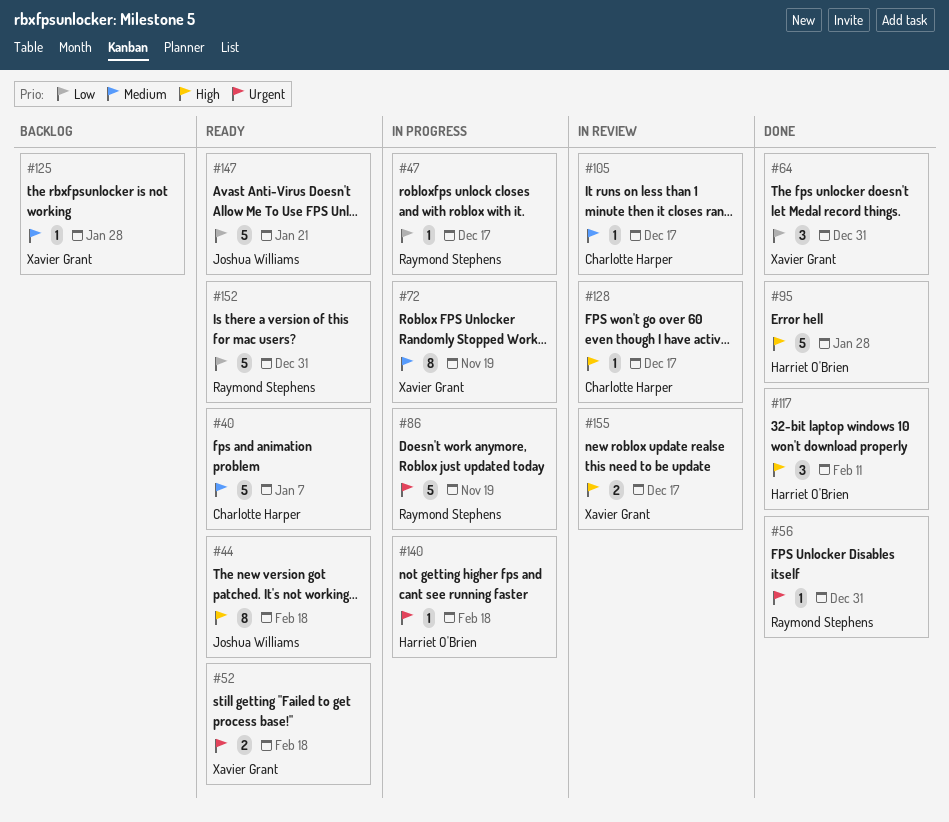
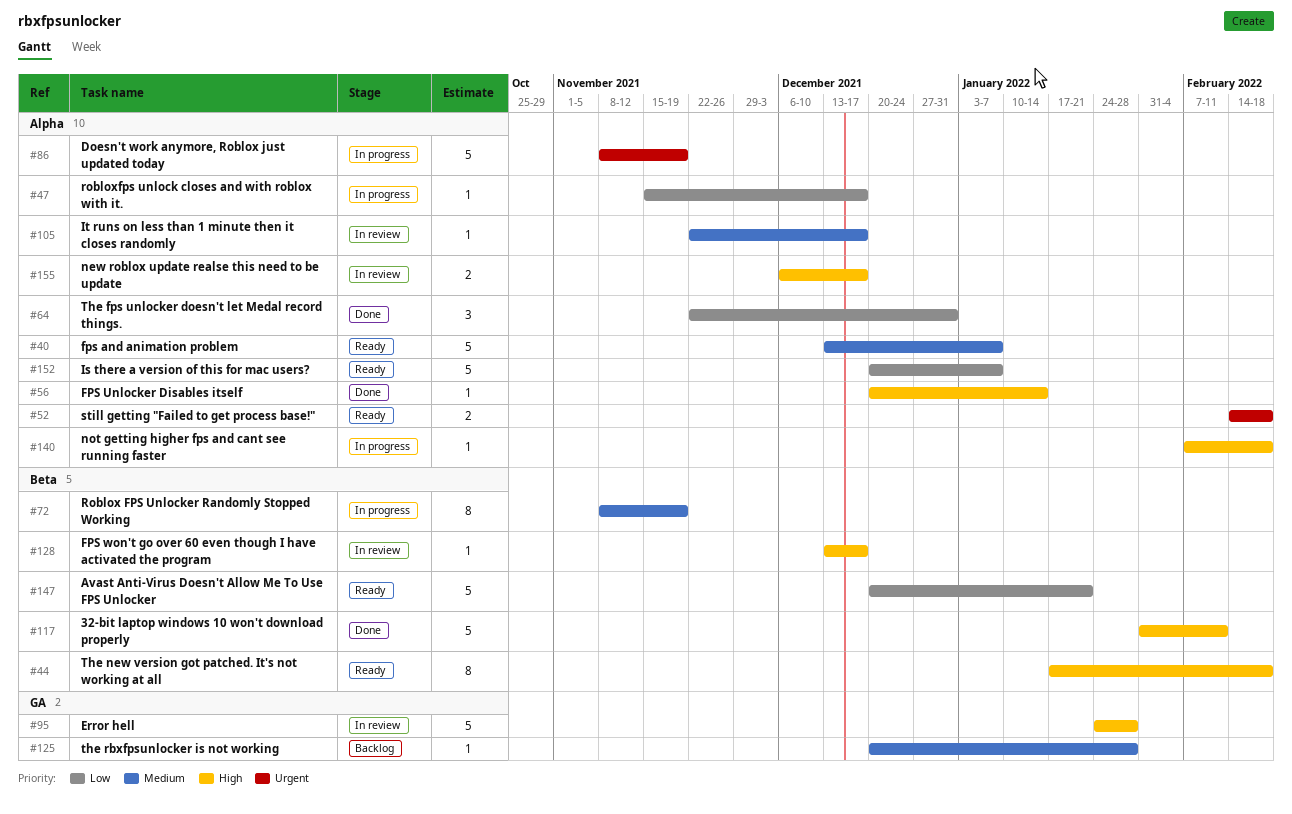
#56, priority: Urgent -> High
#56, due: Dec 31 -> Jan 14
#95, status: Done -> In review
#117, estimate: 3 -> 5
#140, priority: Urgent -> High
#152, due: Dec 31 -> Jan 7

